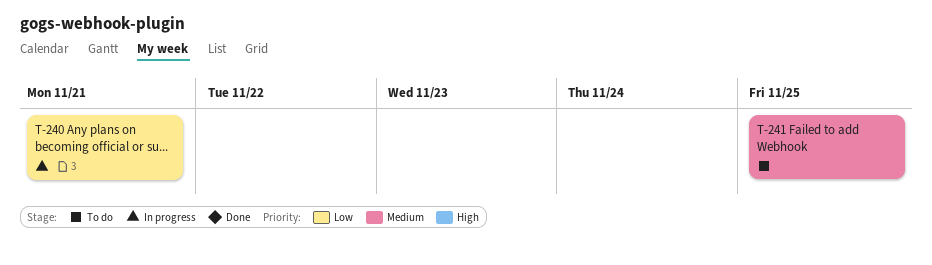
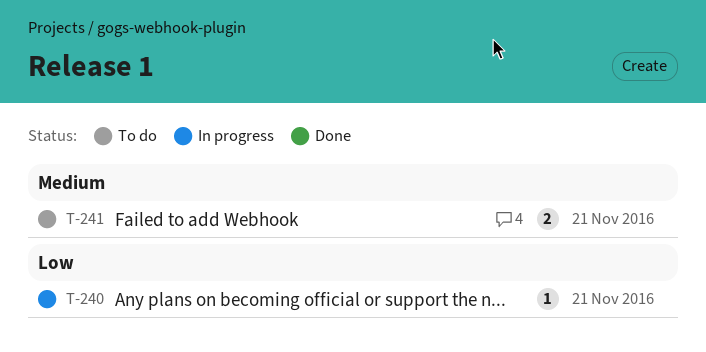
T-241, due: Nov 25 -> Nov 21

